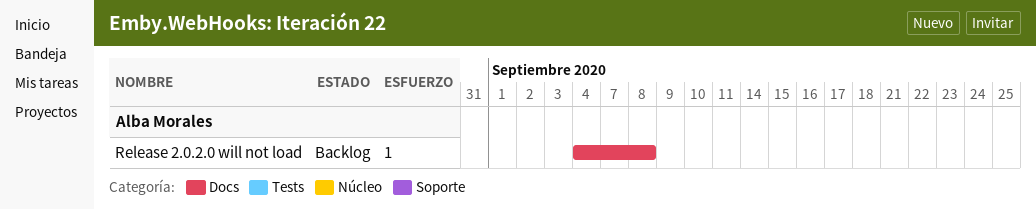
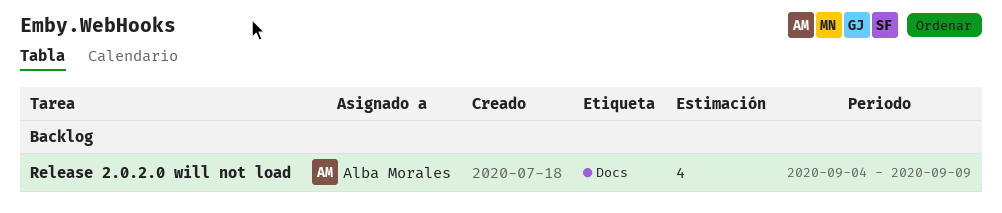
Release 2.0.2.0 will not load, estimate: 1 -> 4
Release 2.0.2.0 will not load, due: Sep 8 -> Sep 9

